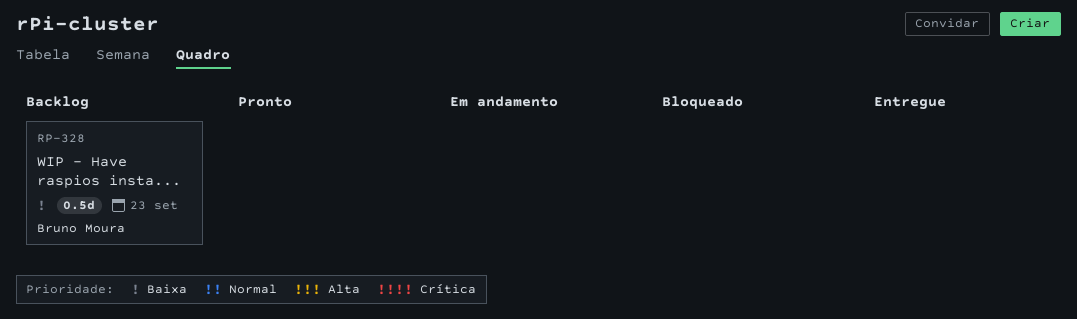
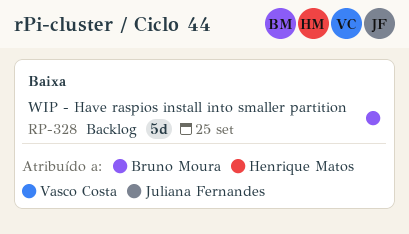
RP-328, estimate: 0.5d -> 5d
RP-328, due: Sep 23 -> Sep 25

